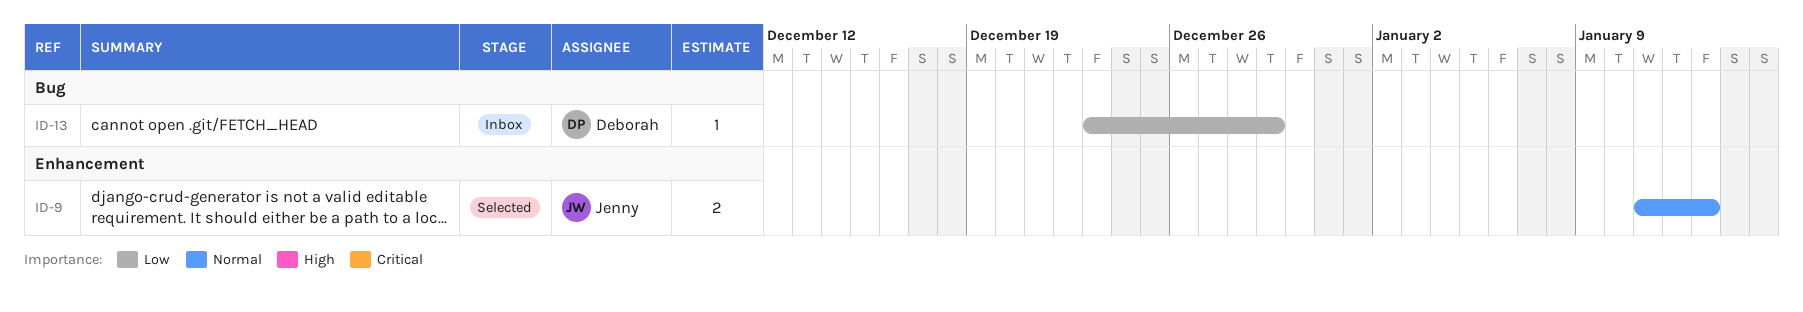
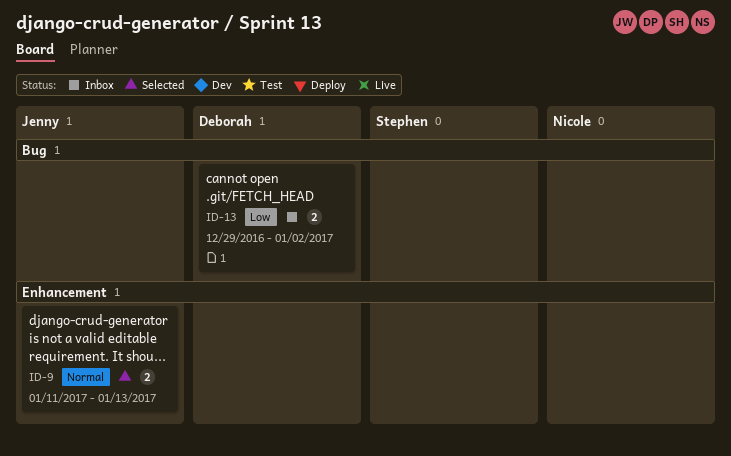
ID-13, estimate: 1 -> 2
ID-13, start: Dec 23 -> Dec 29
ID-13, due: Dec 29 -> Jan 2

